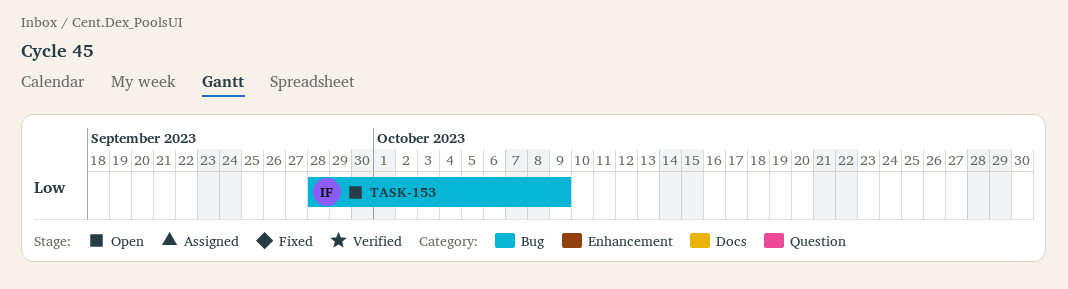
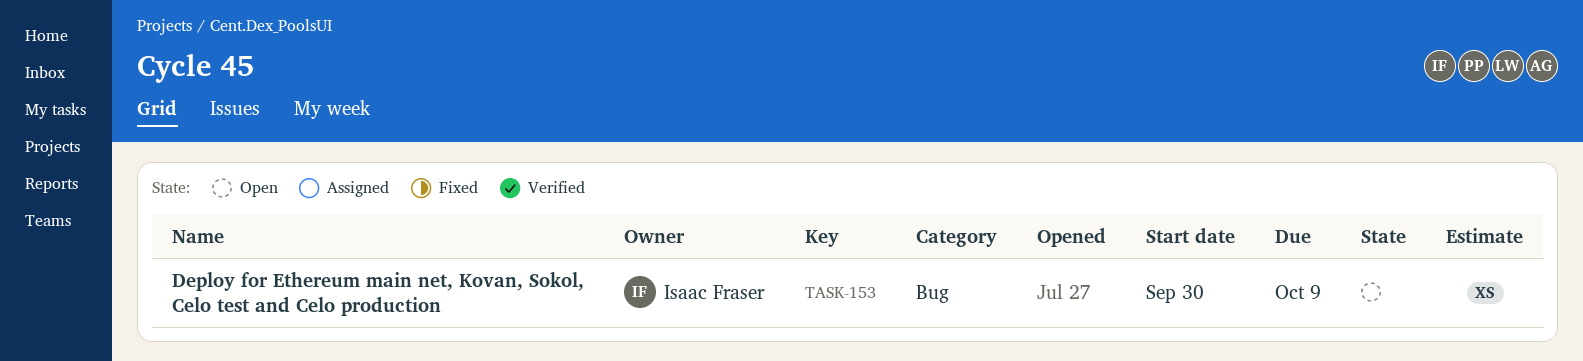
TASK-153, start: Sep 28 -> Sep 30

